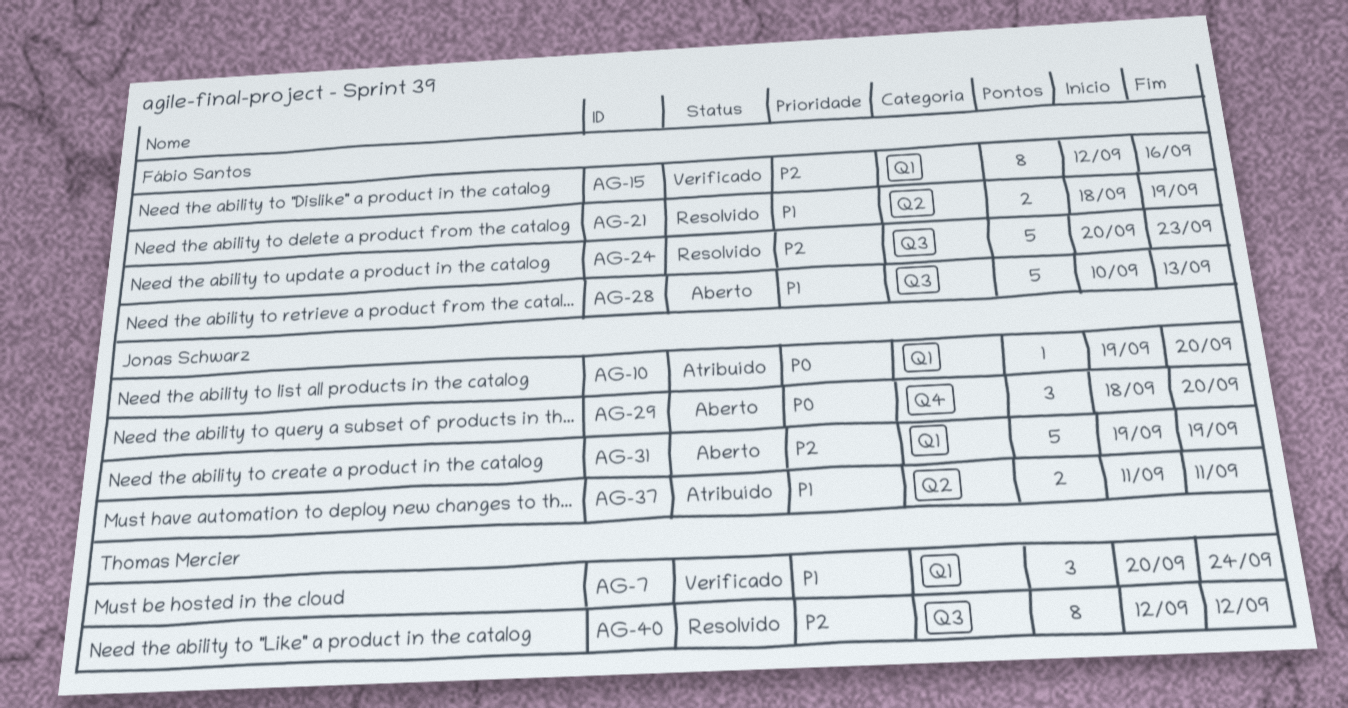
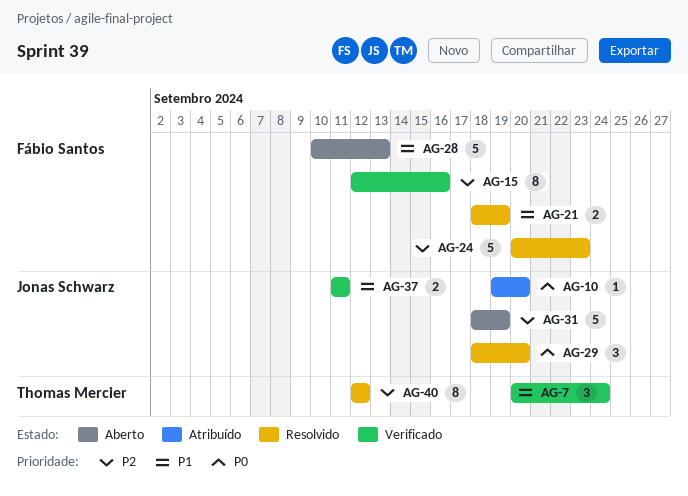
AG-29, status: Aberto -> Resolvido
AG-31, start: Sep 19 -> Sep 18
AG-37, status: Atribuído -> Verificado

